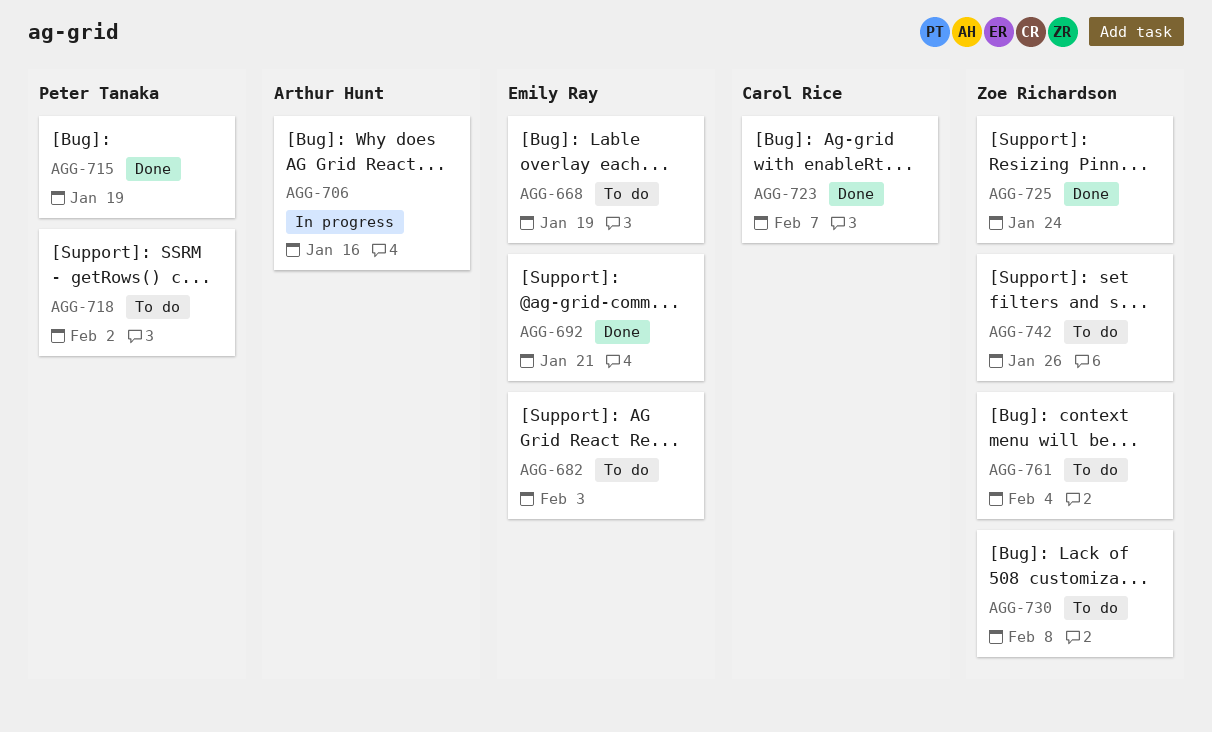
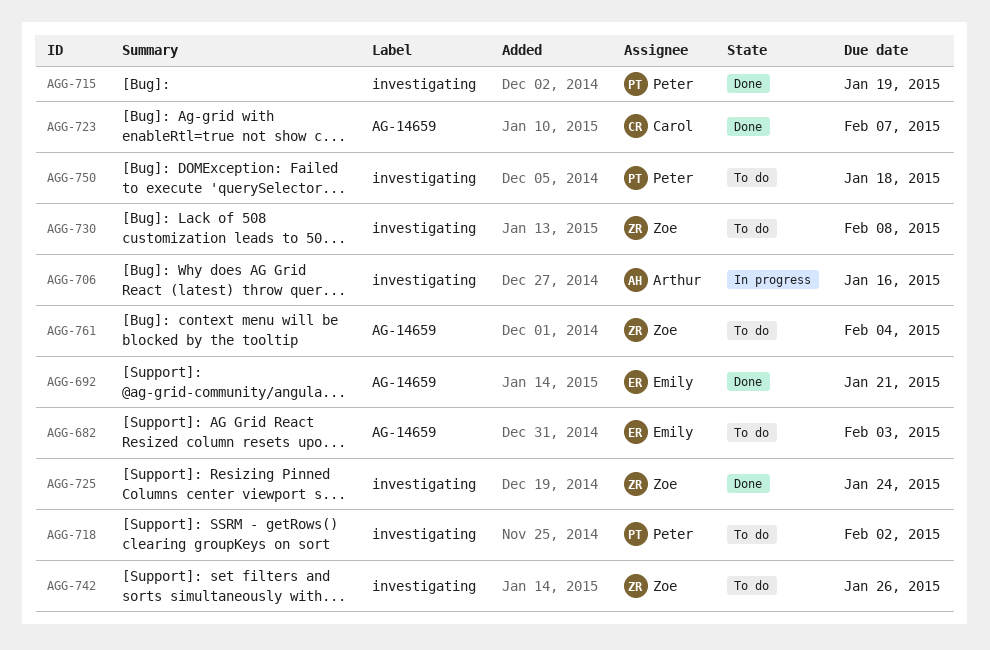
AGG-668: present -> none
AGG-750: none -> present

